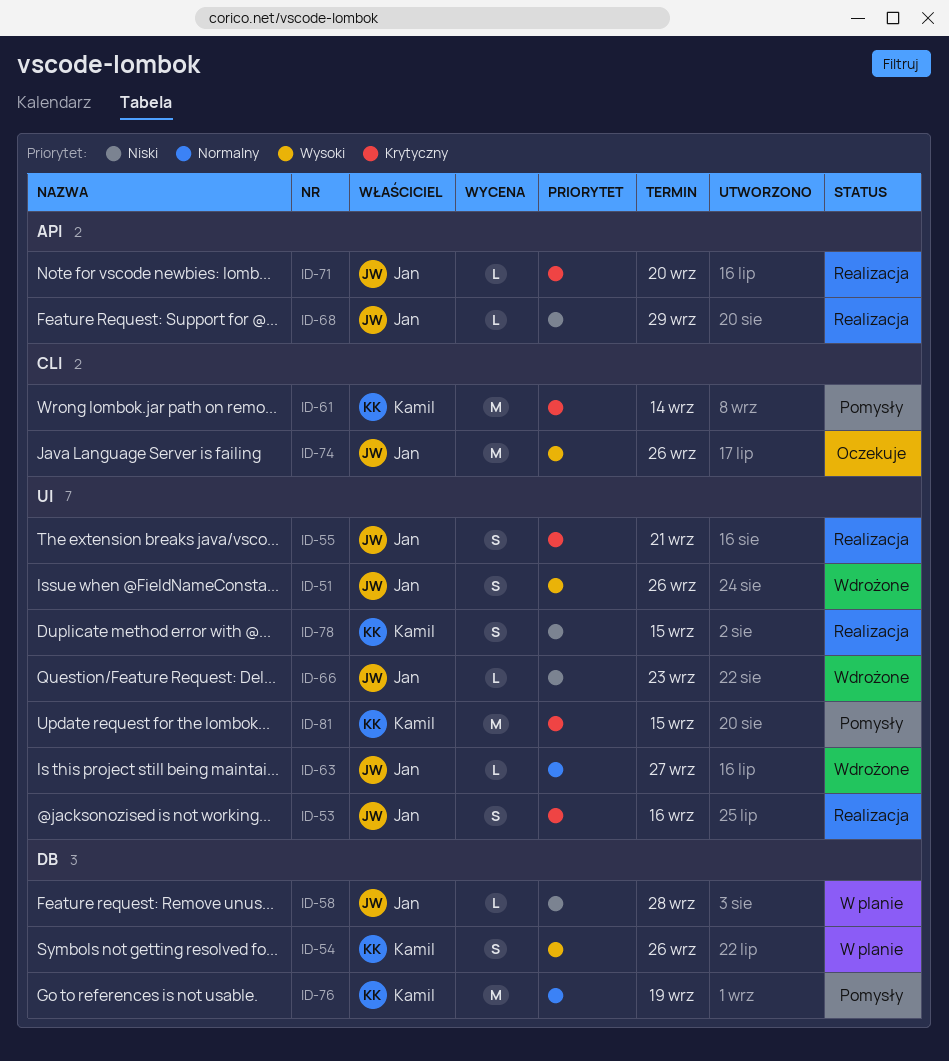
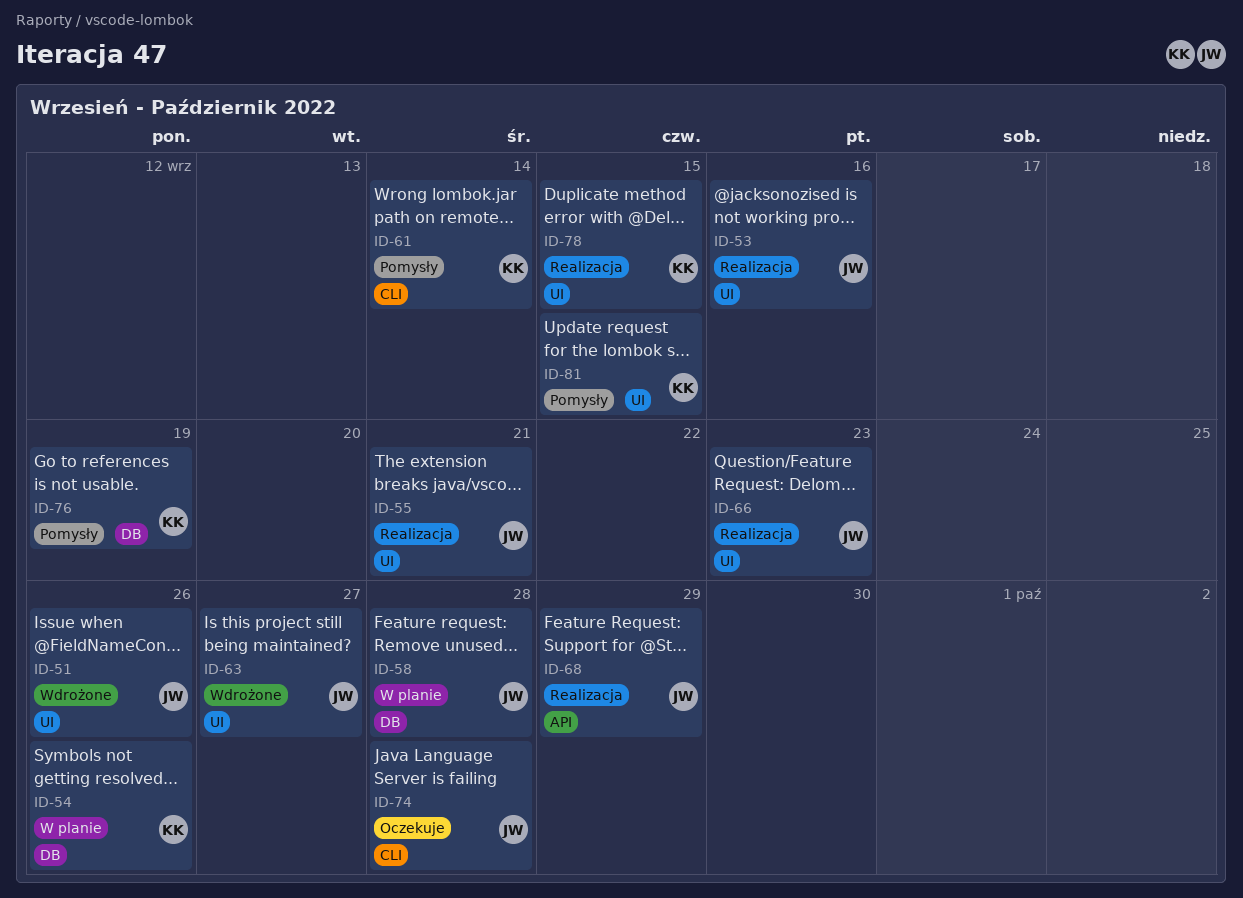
ID-66, status: Wdrożone -> Realizacja
ID-71: present -> none
ID-74, due: Sep 26 -> Sep 28

